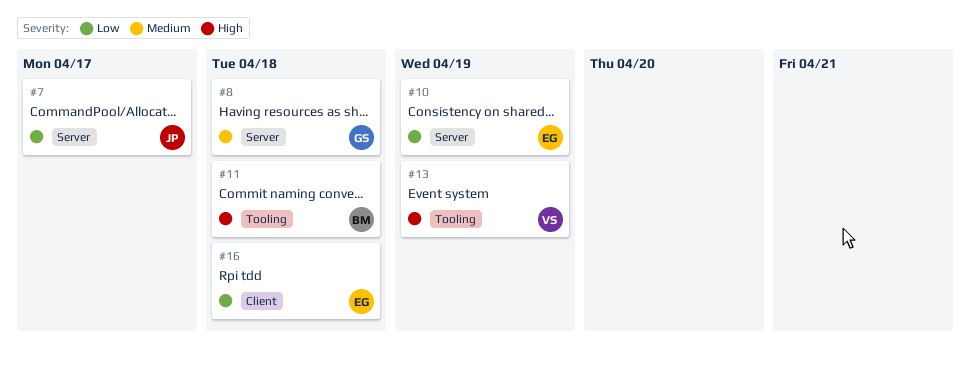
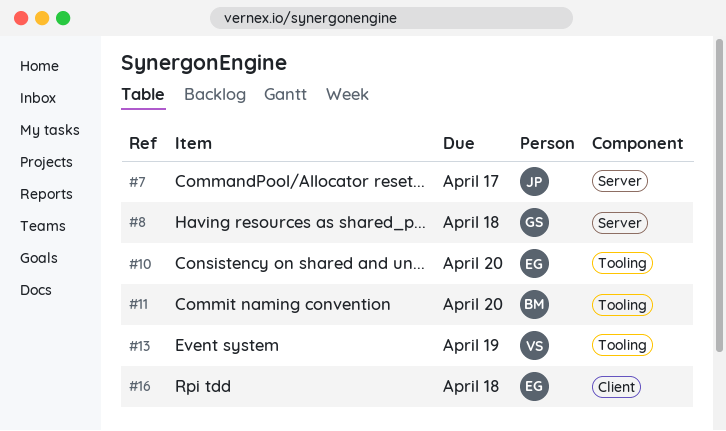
#10, label: Server -> Tooling
#10, due: Apr 19 -> Apr 20
#11, due: Apr 18 -> Apr 20

